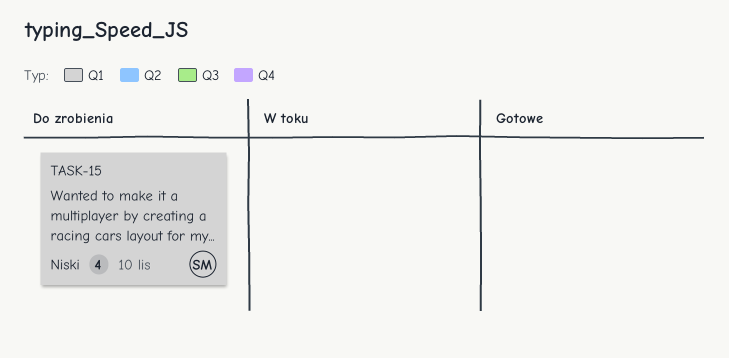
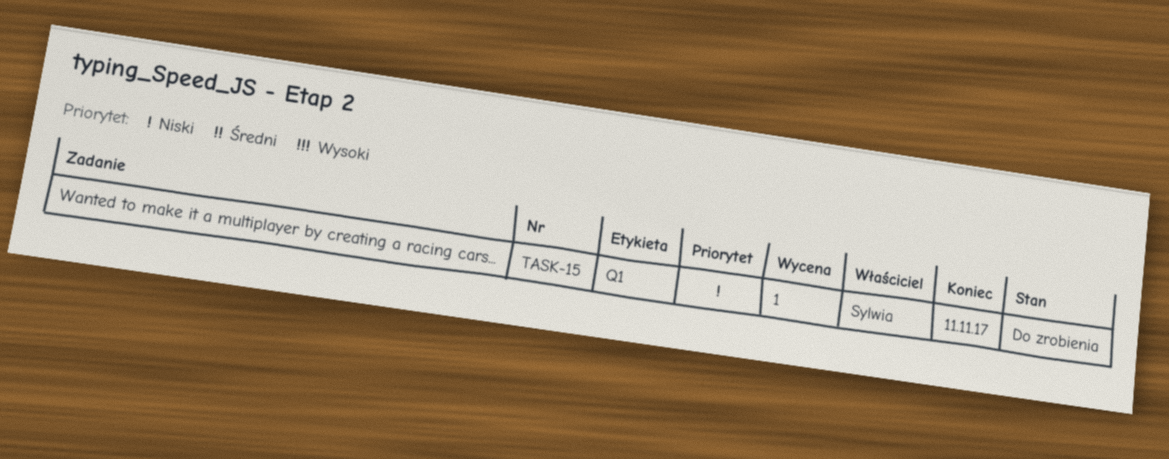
TASK-15, estimate: 4 -> 1
TASK-15, due: Nov 10 -> Nov 11

